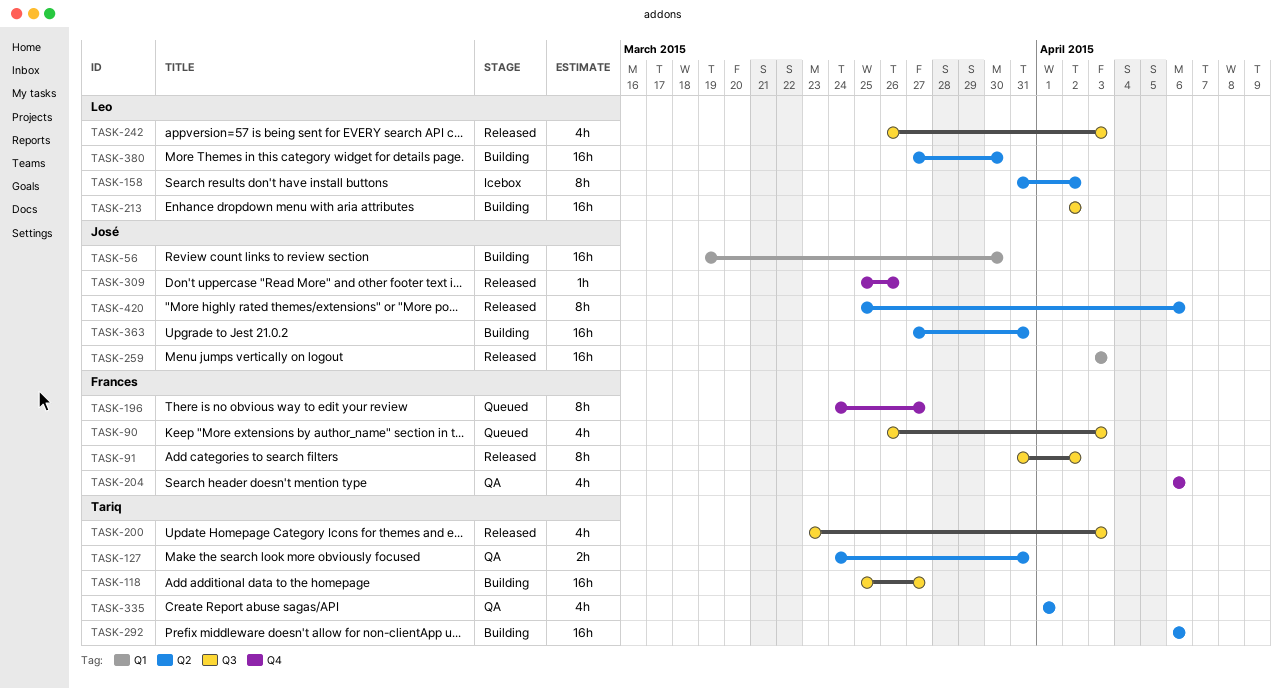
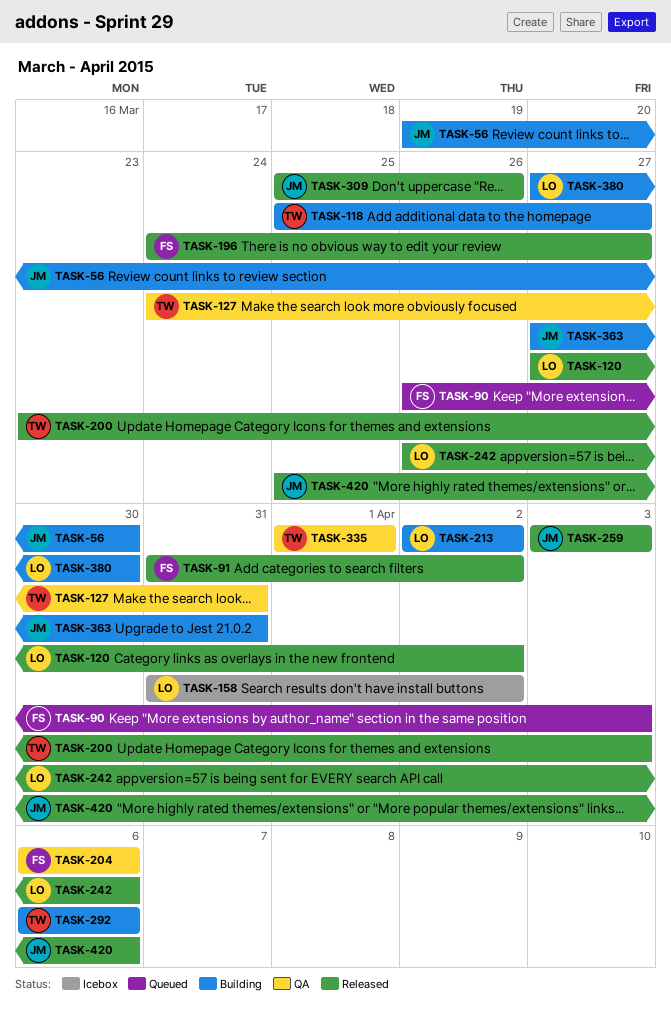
TASK-120: none -> present
TASK-196, status: Queued -> Released
TASK-242, due: Apr 3 -> Apr 6

